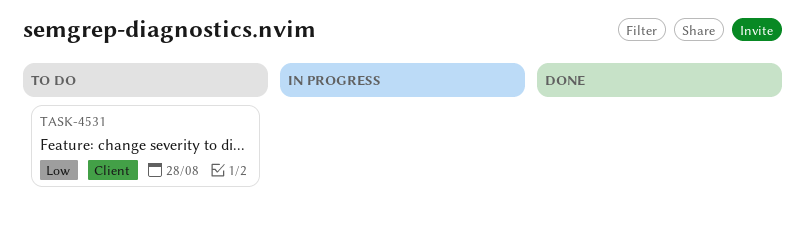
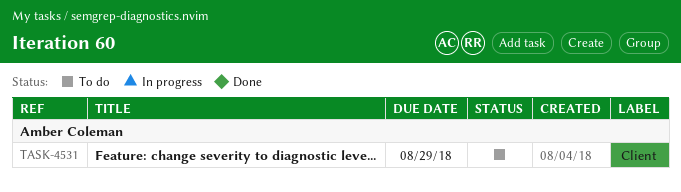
TASK-4531, due: Aug 28 -> Aug 29

